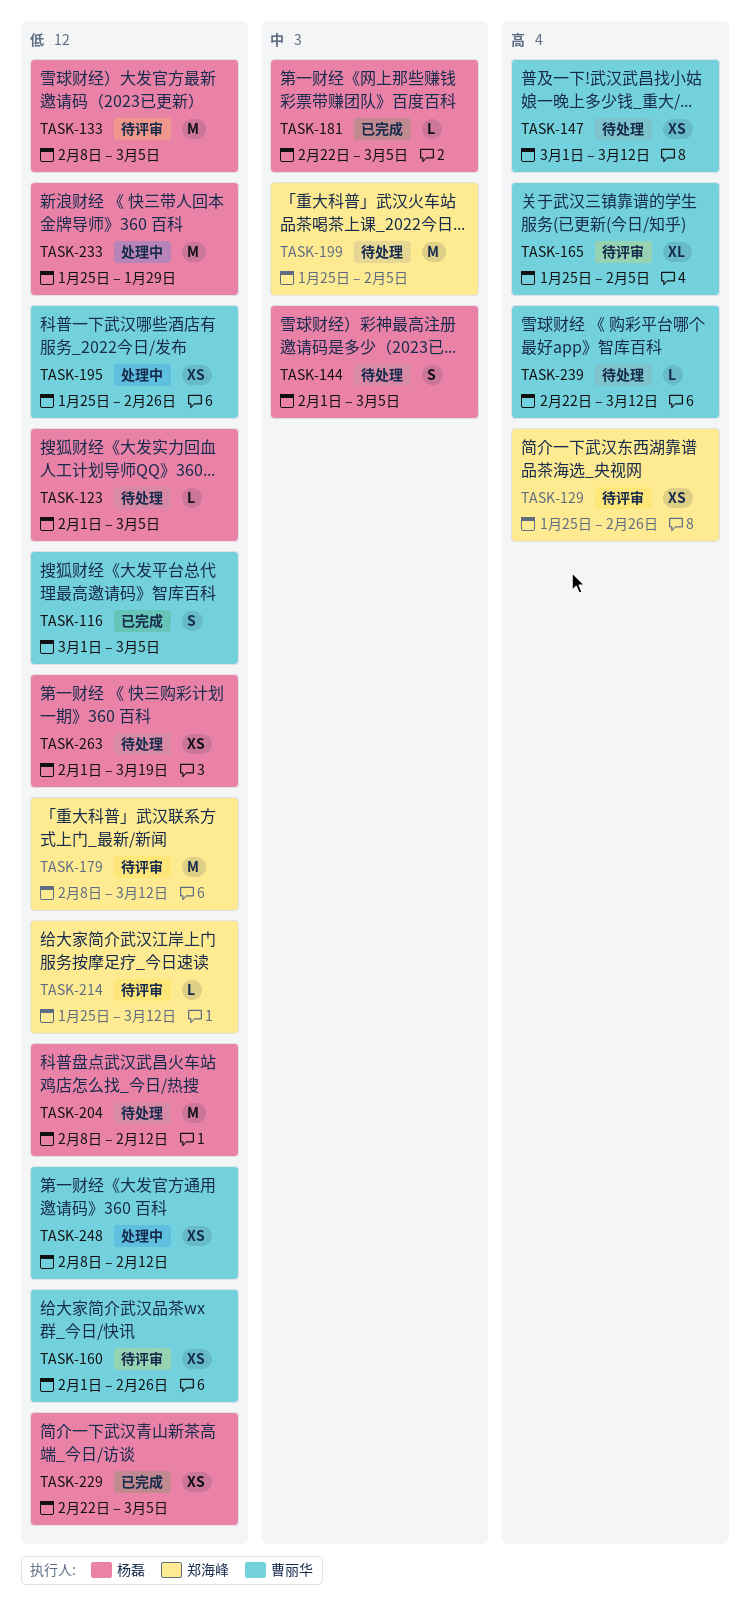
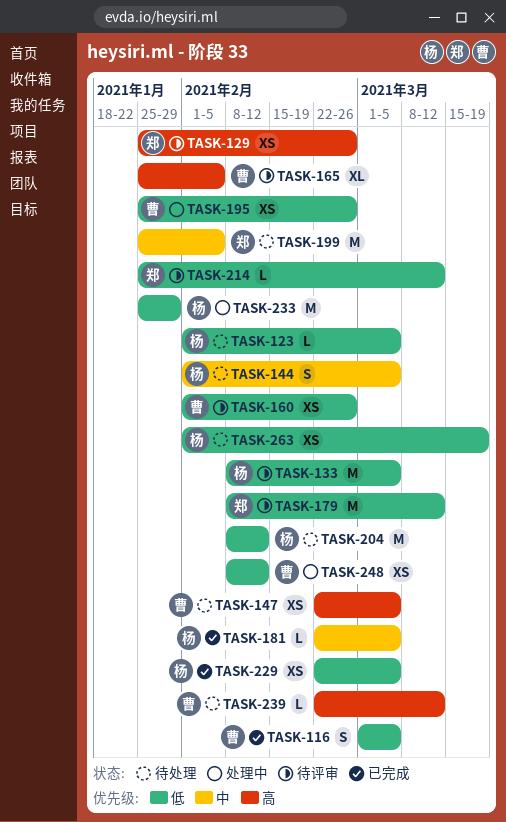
TASK-147, start: Mar 1 -> Feb 22
TASK-147, due: Mar 12 -> Mar 5

